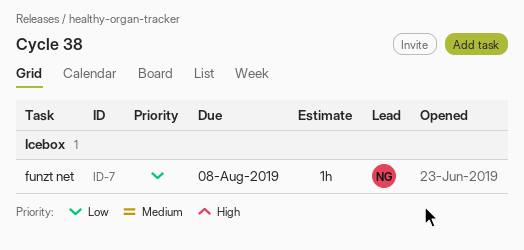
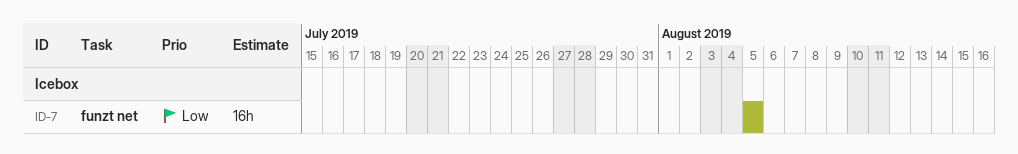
ID-7, estimate: 1h -> 16h
ID-7, due: Aug 8 -> Aug 5

